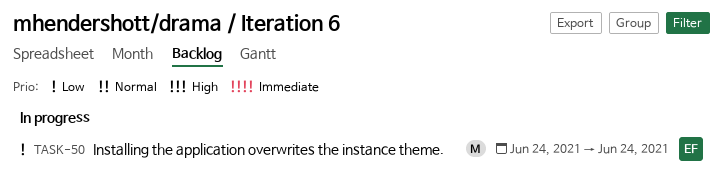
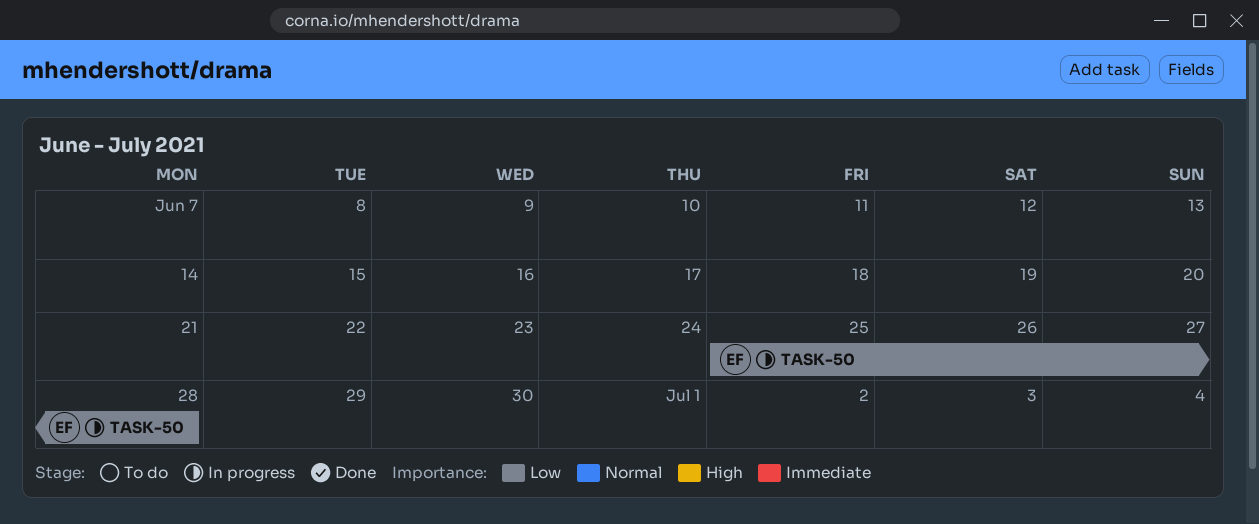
TASK-50, start: Jun 24 -> Jun 25
TASK-50, due: Jun 24 -> Jun 28

